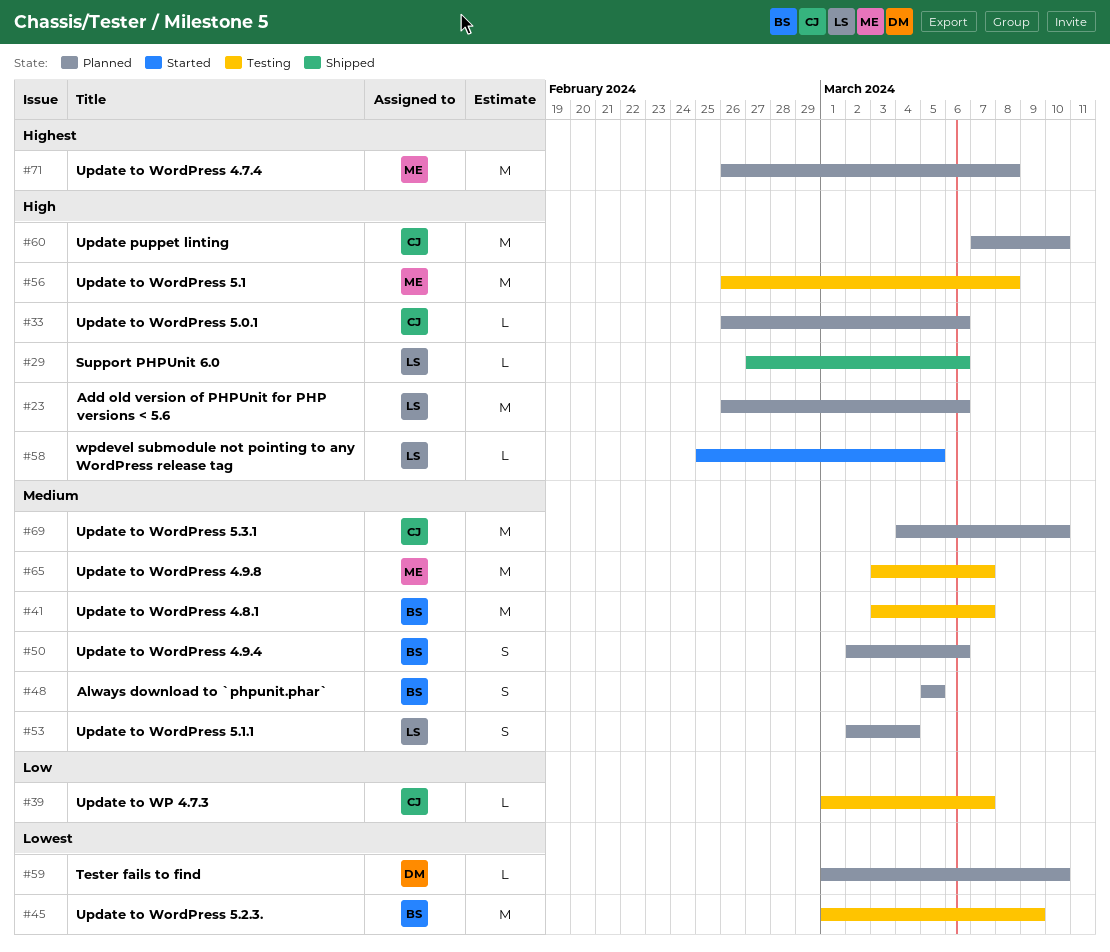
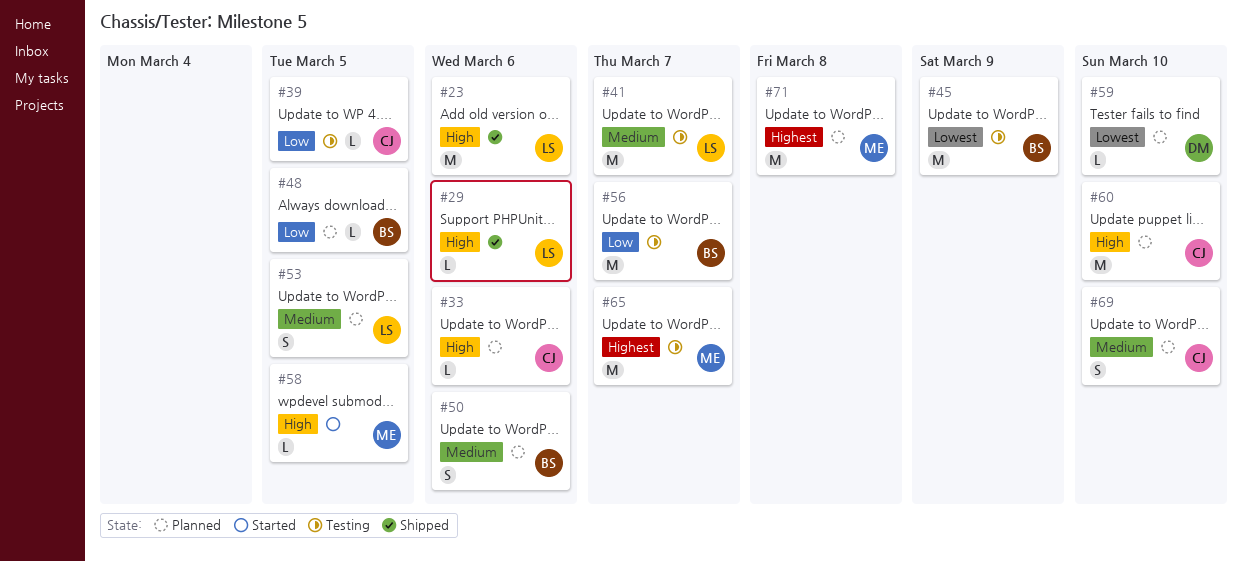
#23, status: Planned -> Shipped
#39, due: Mar 7 -> Mar 5
#41, owner: BS -> LS
#48, priority: Medium -> Low
#48, estimate: S -> L
#53, due: Mar 4 -> Mar 5
#56, owner: ME -> BS
#56, priority: High -> Low
#56, due: Mar 8 -> Mar 7
#58, owner: LS -> ME
#65, priority: Medium -> Highest
#69, estimate: M -> S

